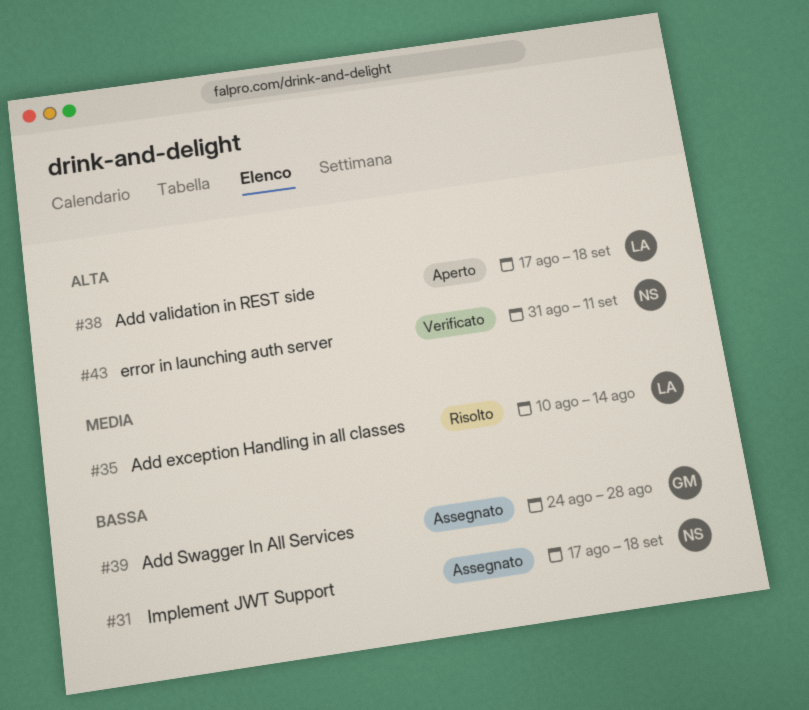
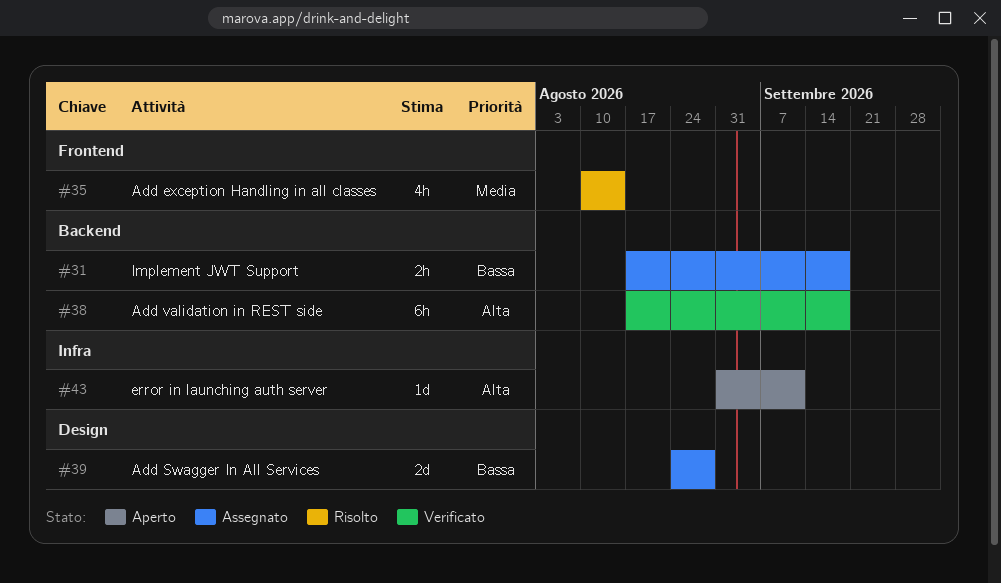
#38, status: Aperto -> Verificato
#43, status: Verificato -> Aperto

